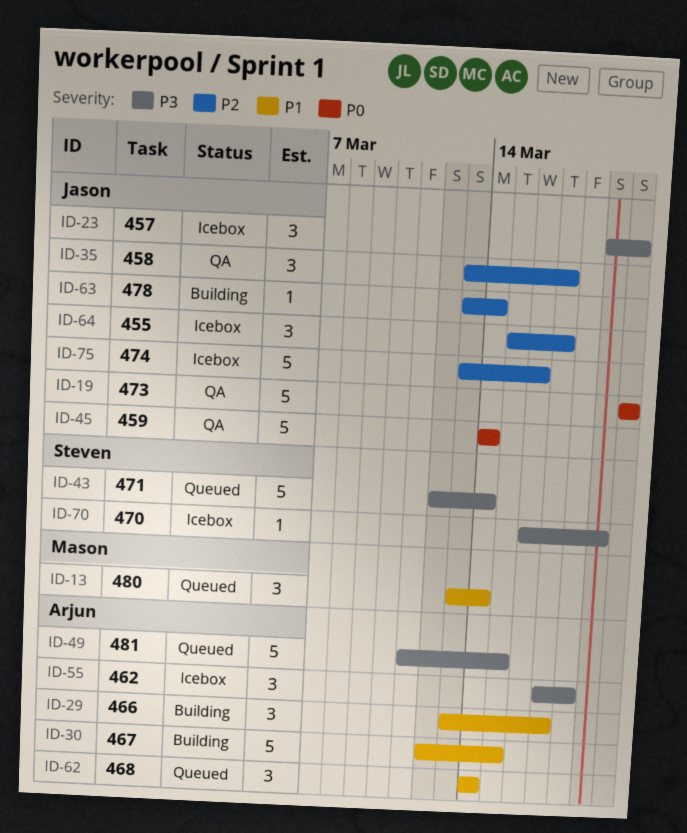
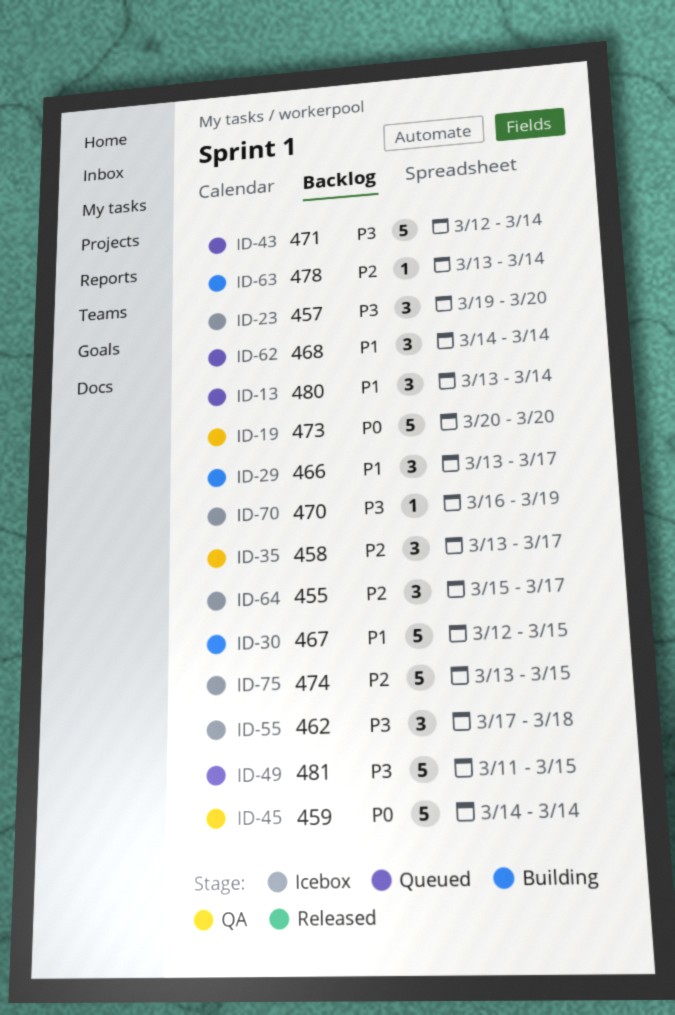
ID-75, due: Mar 16 -> Mar 15

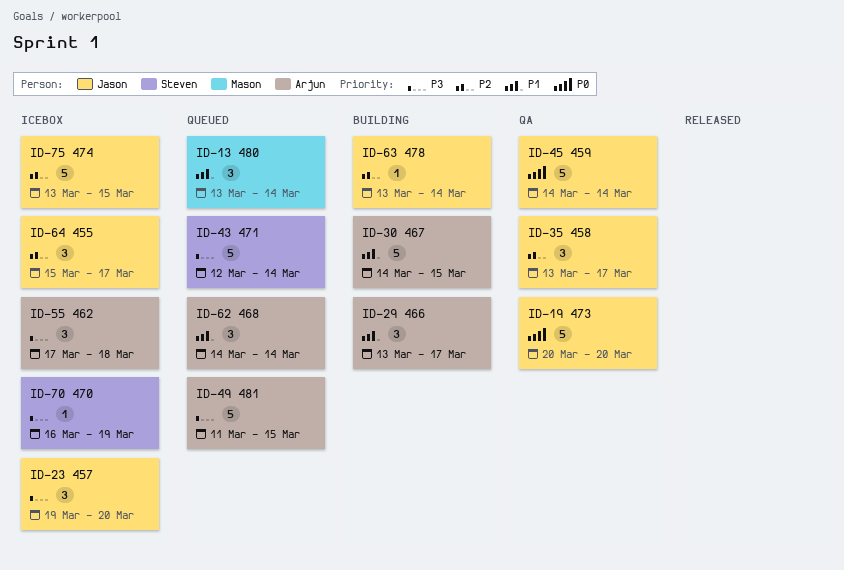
ID-30, start: Mar 12 -> Mar 14

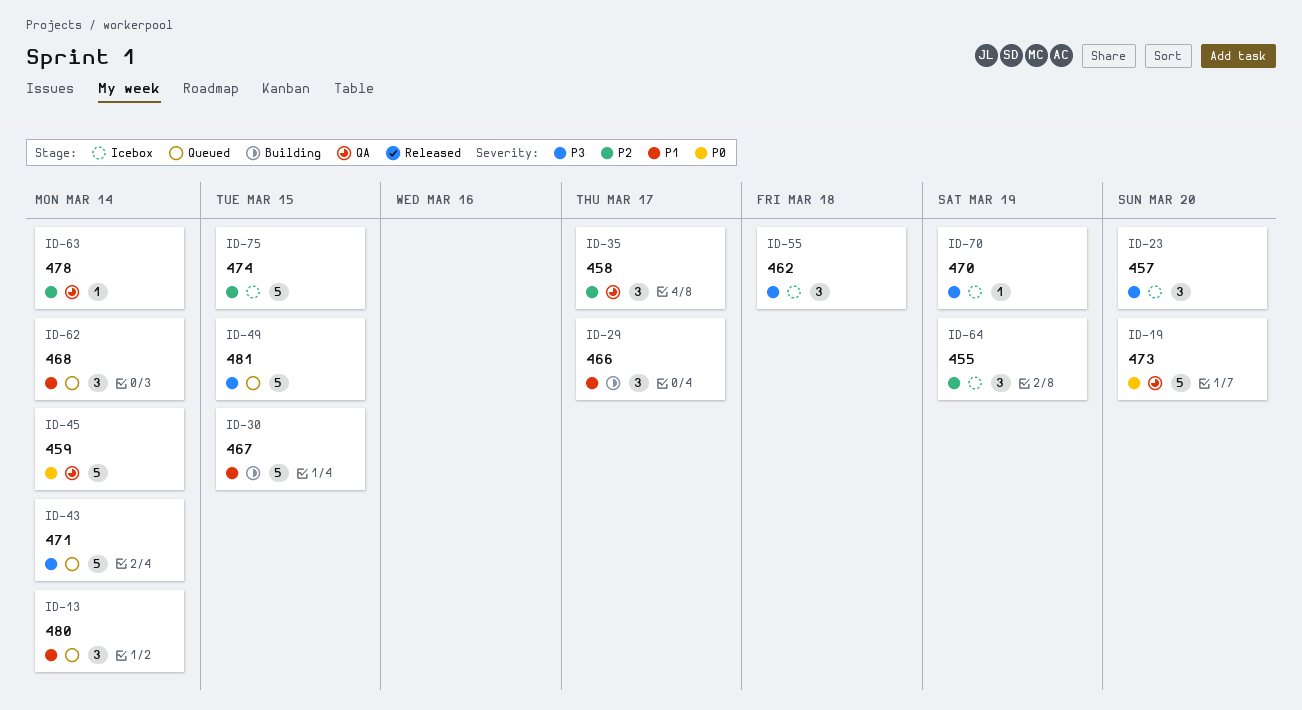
ID-63, status: Building -> QA
ID-64, due: Mar 17 -> Mar 19

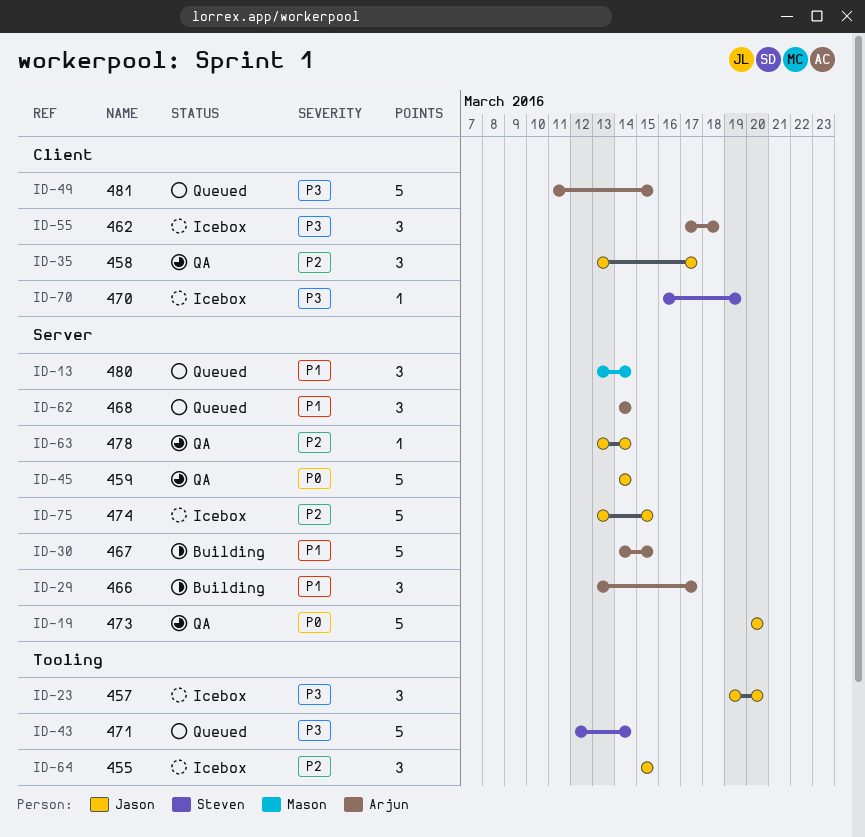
ID-64, due: Mar 19 -> Mar 15

